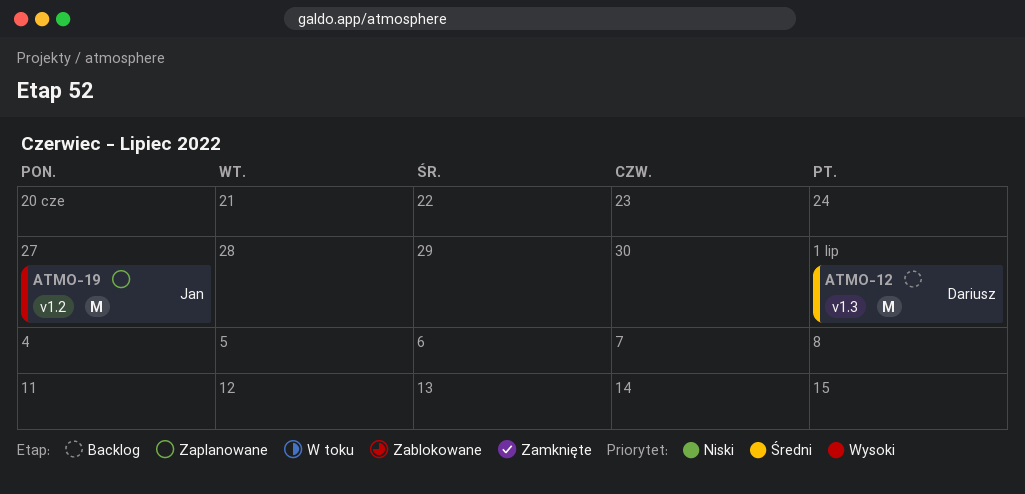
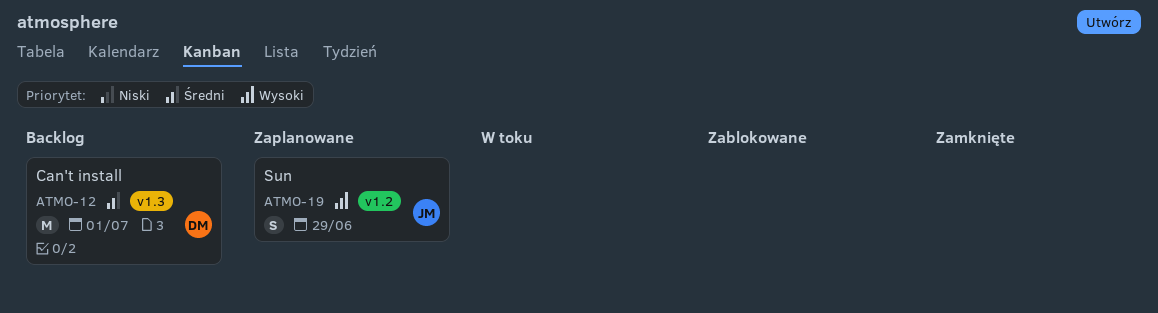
ATMO-19, estimate: M -> S
ATMO-19, due: Jun 27 -> Jun 29

